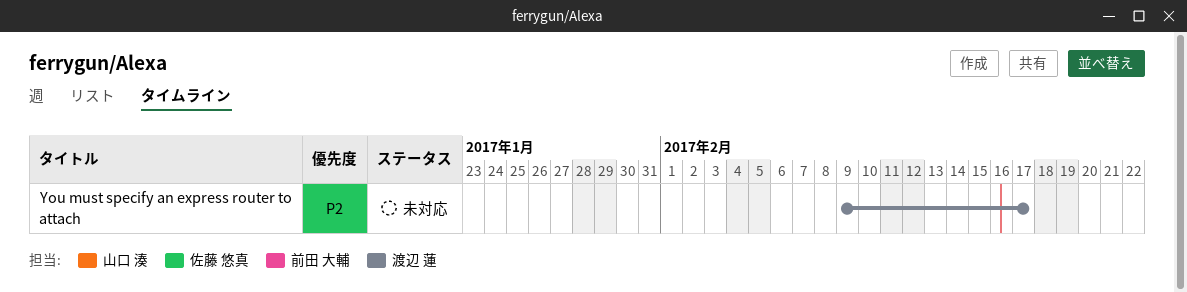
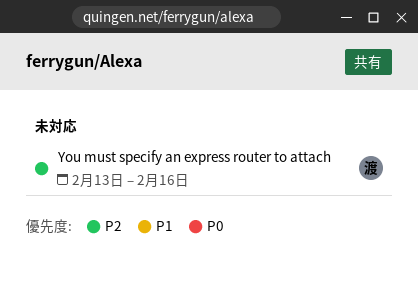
You must specify an express router to attach, start: Feb 9 -> Feb 13
You must specify an express router to attach, due: Feb 17 -> Feb 16

